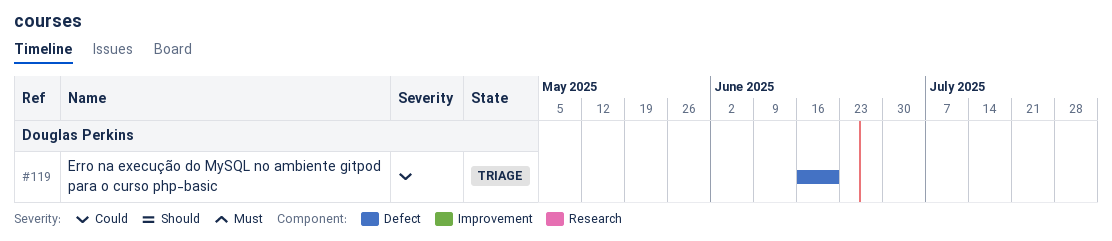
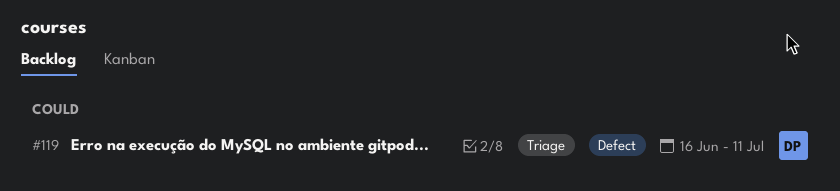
#119, due: Jun 20 -> Jul 11

